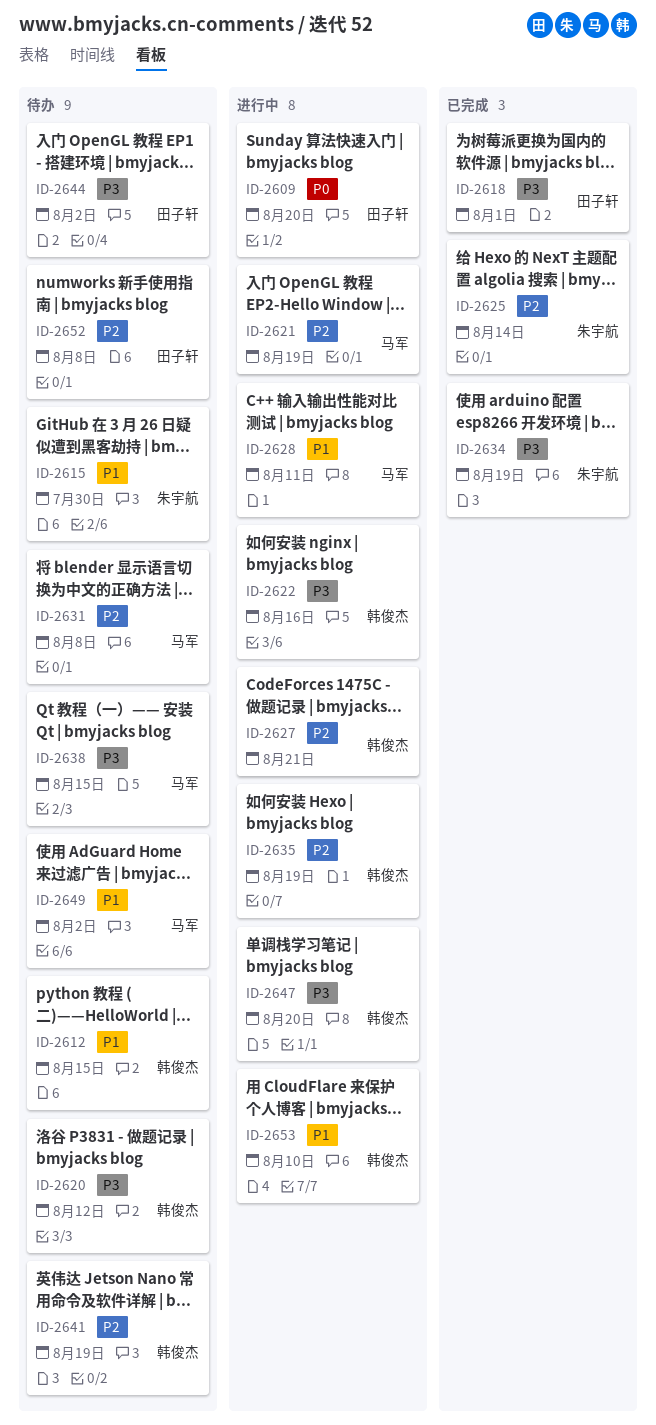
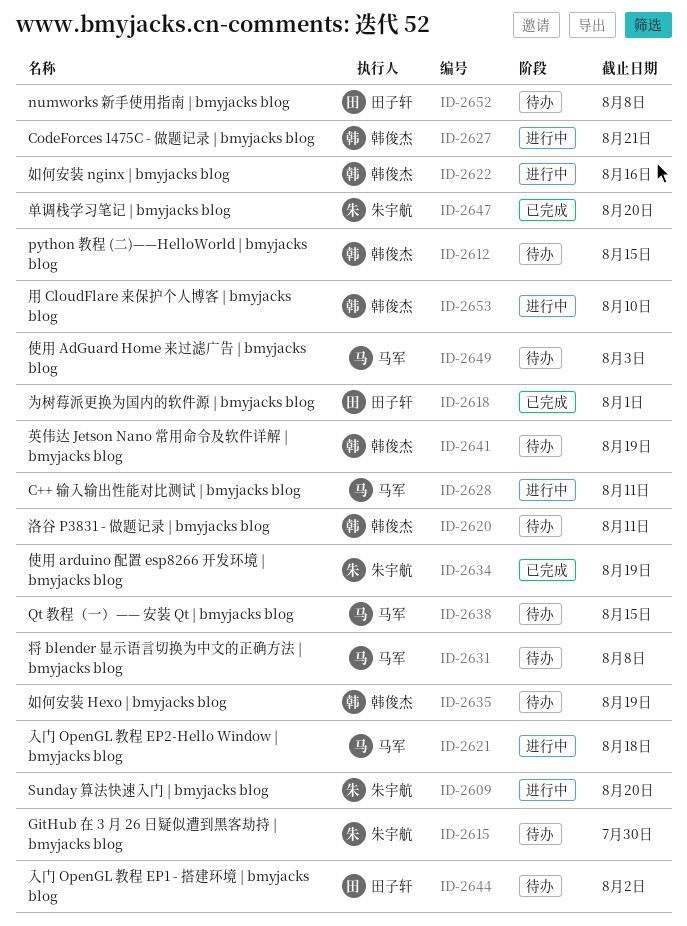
ID-2609, owner: 田子轩 -> 朱宇航
ID-2620, due: Aug 12 -> Aug 11
ID-2621, due: Aug 19 -> Aug 18
ID-2625: present -> none
ID-2635, status: 进行中 -> 待办
ID-2647, status: 进行中 -> 已完成
ID-2647, owner: 韩俊杰 -> 朱宇航
ID-2649, due: Aug 2 -> Aug 3

